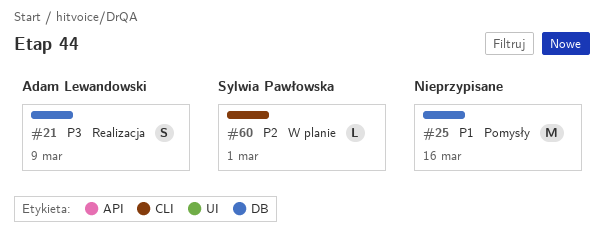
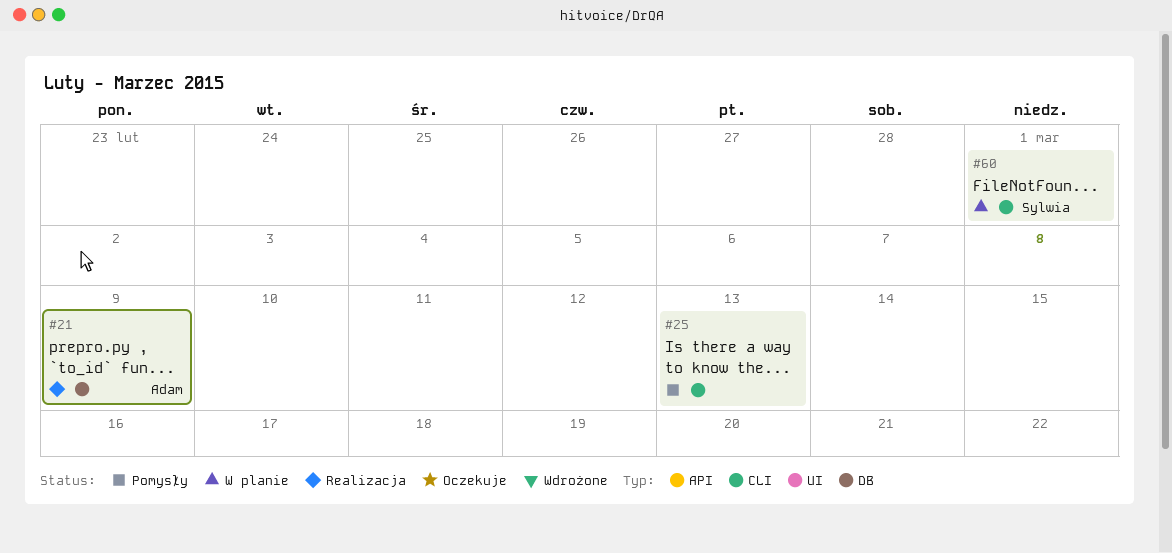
#25, label: DB -> CLI
#25, due: Mar 16 -> Mar 13

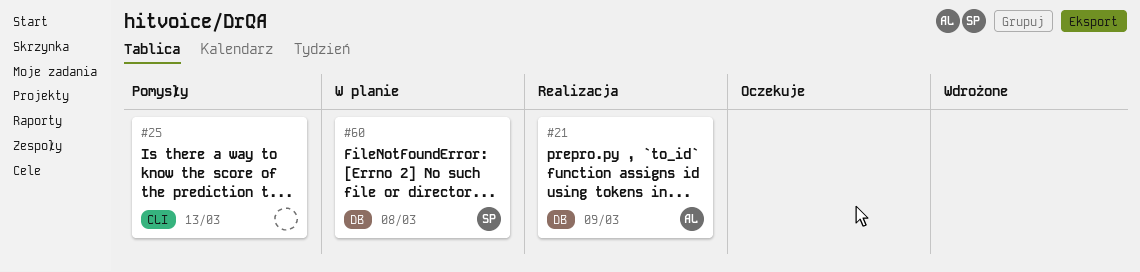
#60, label: CLI -> DB
#60, due: Mar 1 -> Mar 8

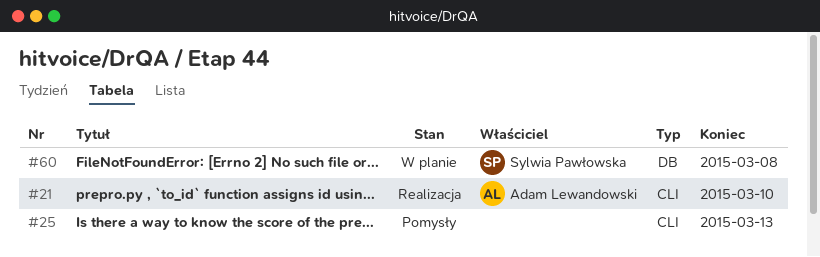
#21, label: DB -> CLI
#21, due: Mar 9 -> Mar 10

